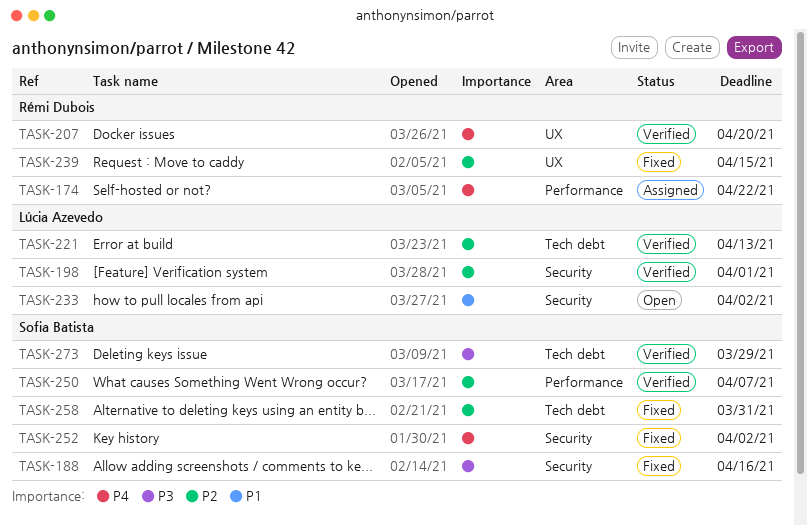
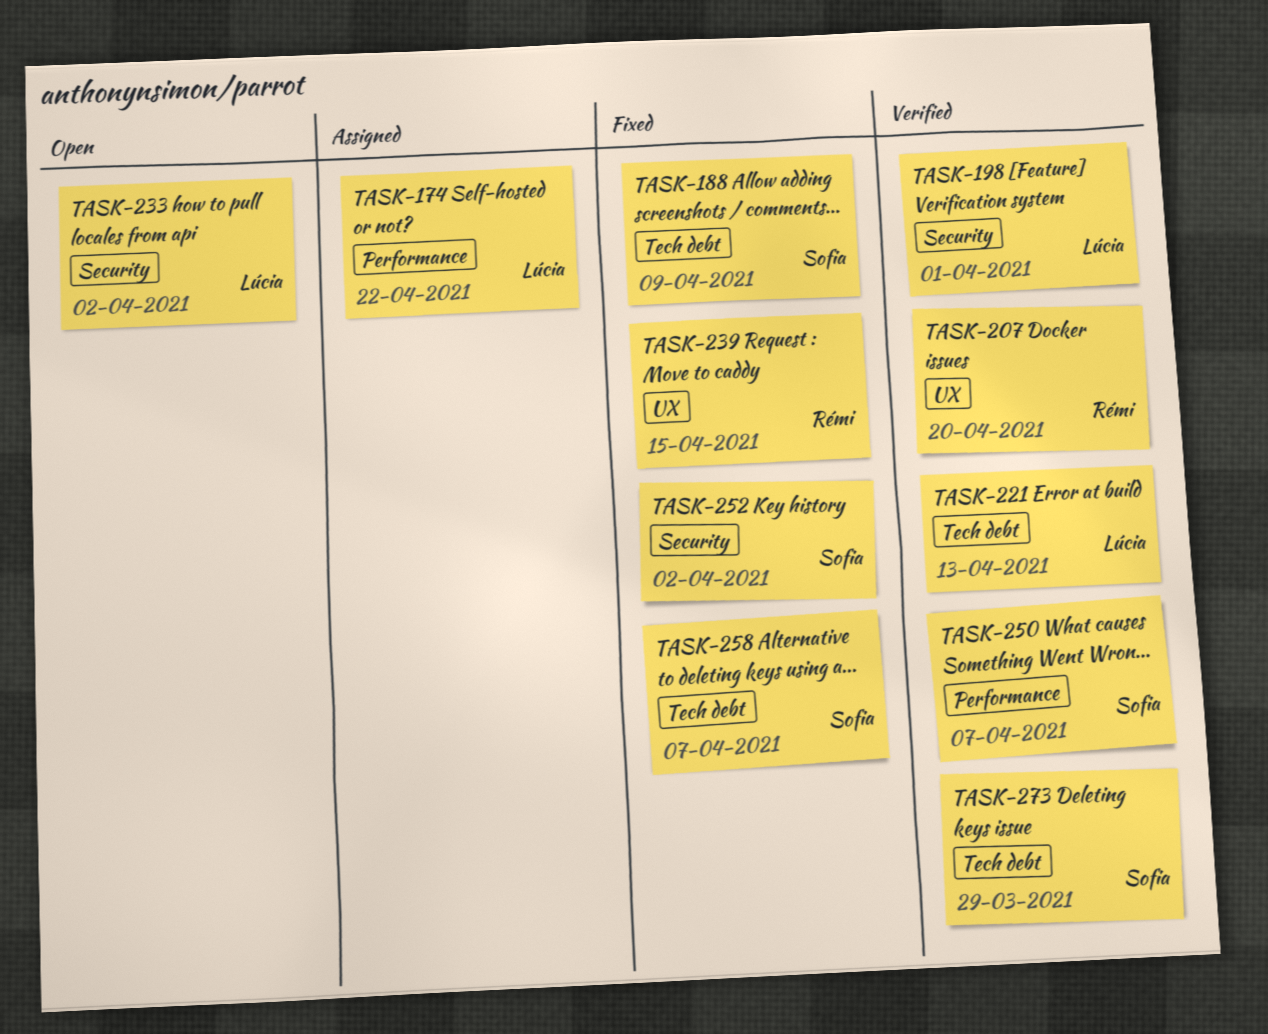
TASK-174, owner: Rémi Dubois -> Lúcia Azevedo
TASK-188, label: Security -> Tech debt
TASK-188, due: Apr 16 -> Apr 9
TASK-258, due: Mar 31 -> Apr 7

